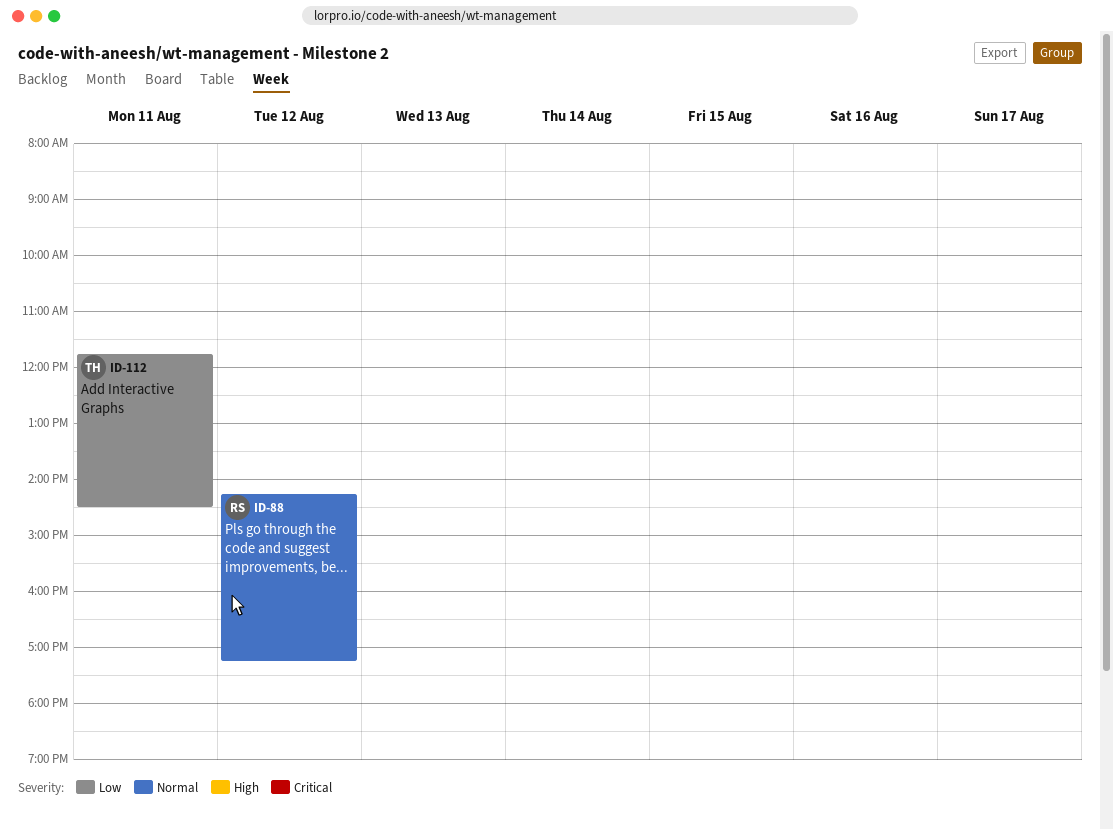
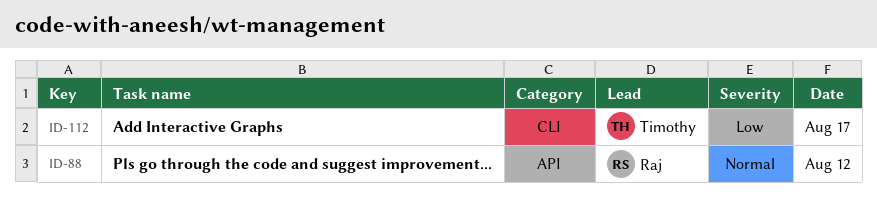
ID-112, day: Aug 11 -> Aug 17

